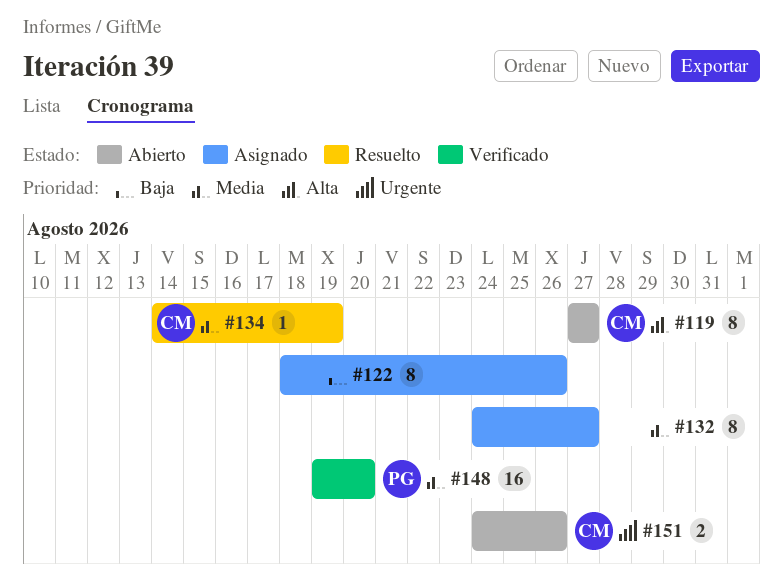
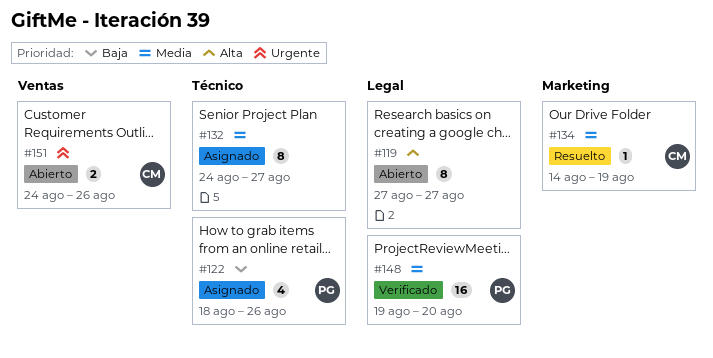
#119, owner: CM -> none
#122, owner: none -> PG
#122, estimate: 8 -> 4

